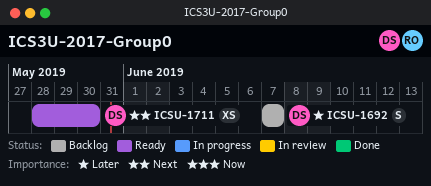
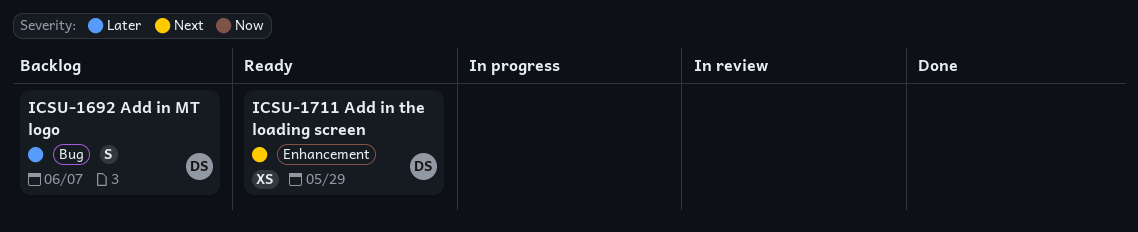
ICSU-1711, due: May 30 -> May 29

